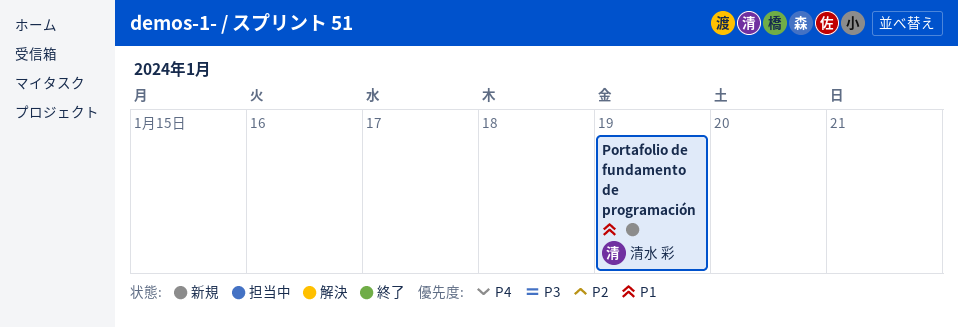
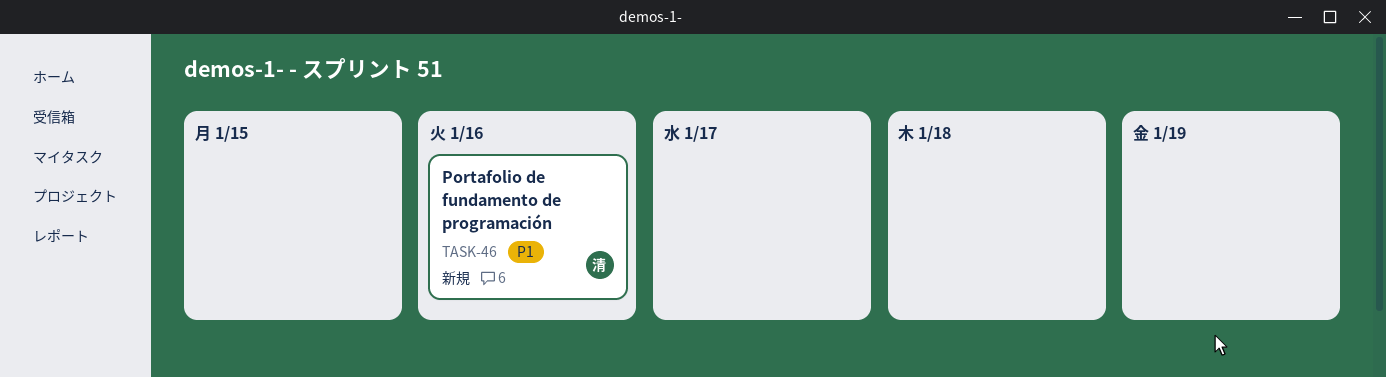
Portafolio de fundamento de programación, due: Jan 19 -> Jan 16

